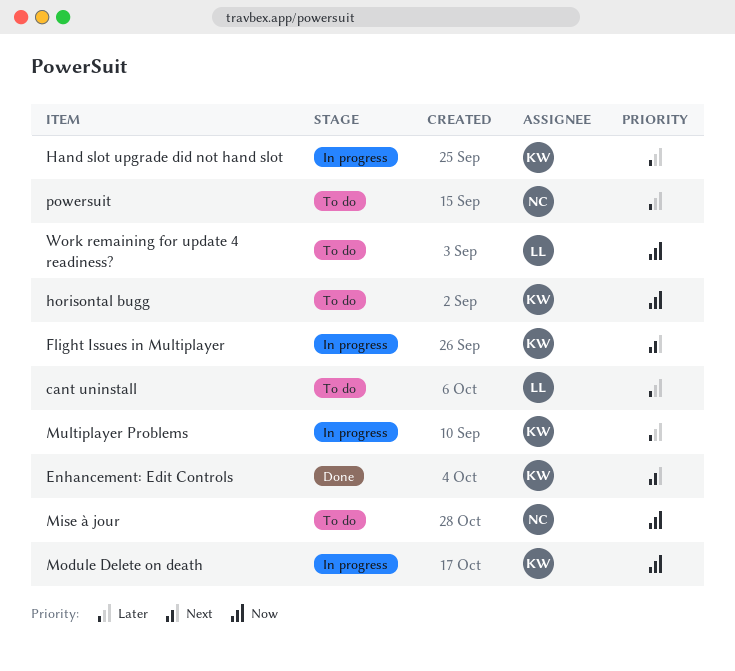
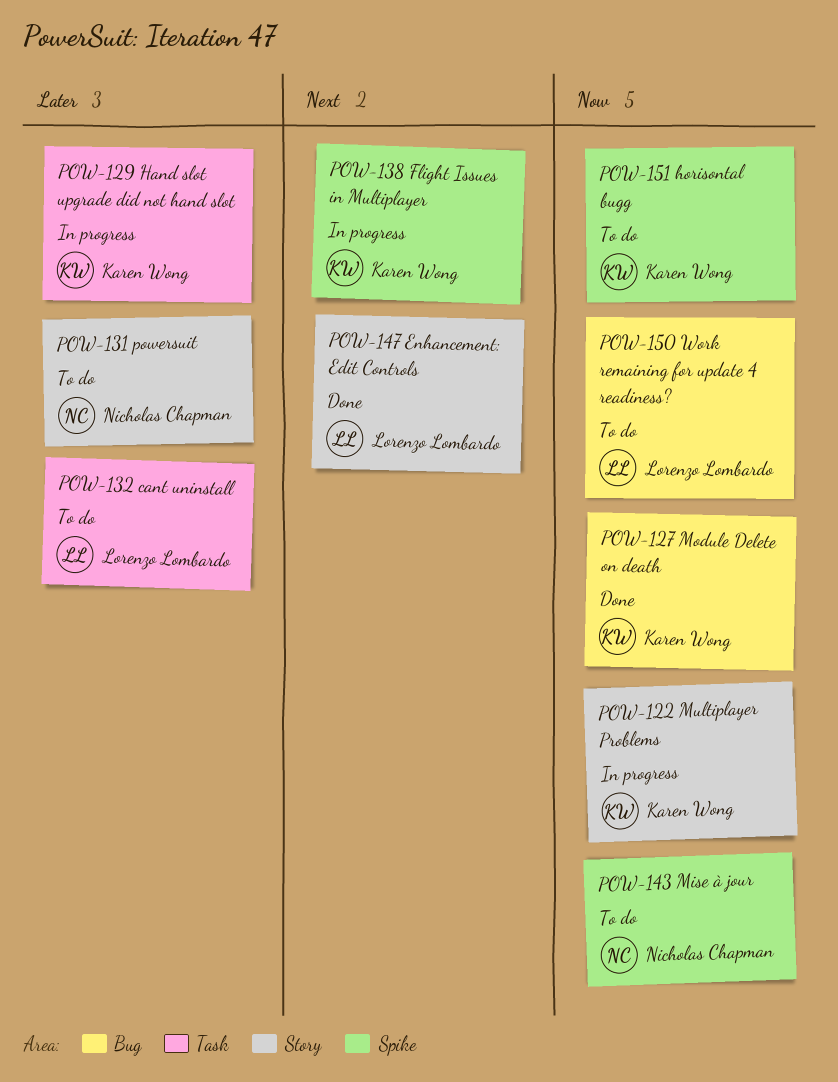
Enhancement: Edit Controls, owner: Karen Wong -> Lorenzo Lombardo
Module Delete on death, status: In progress -> Done
Multiplayer Problems, priority: Later -> Now

